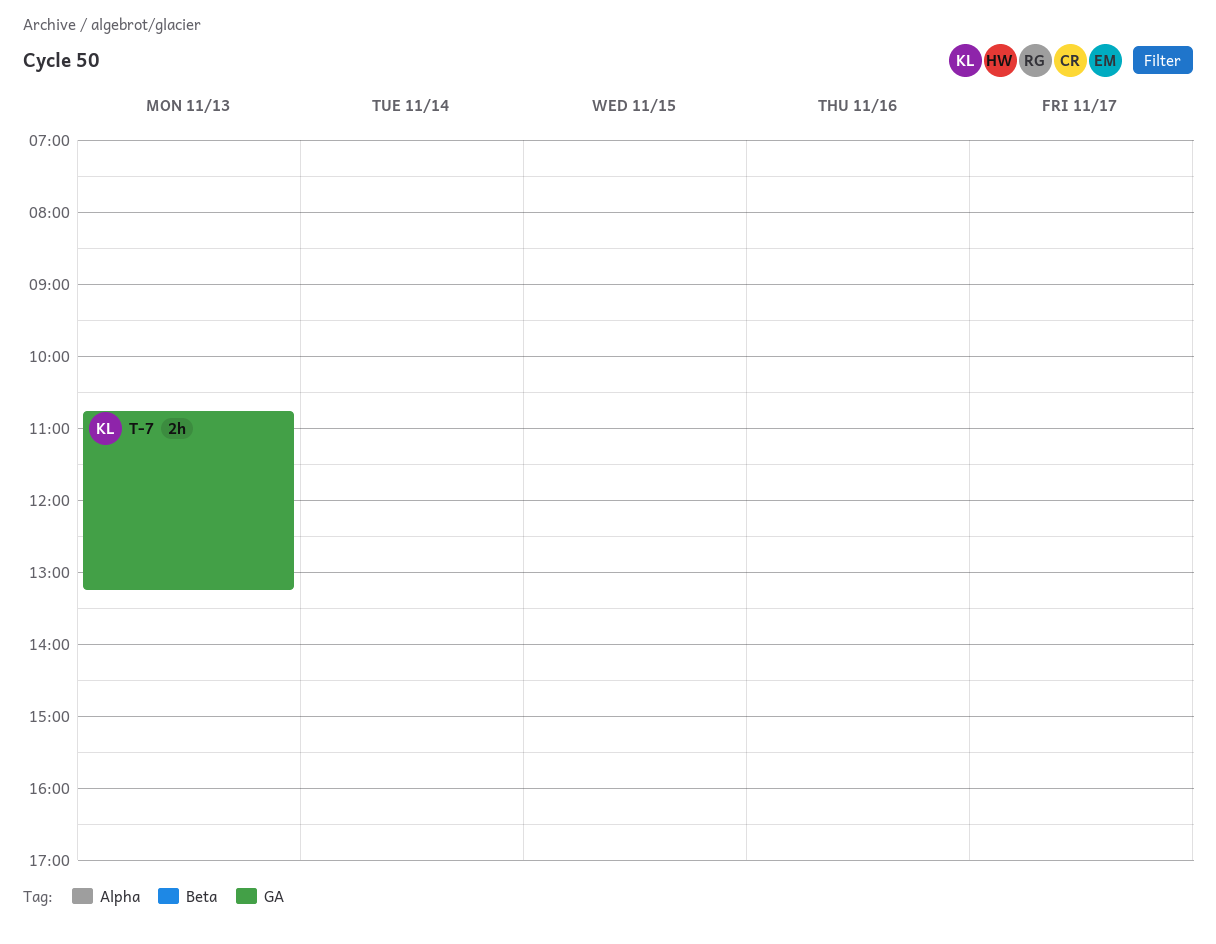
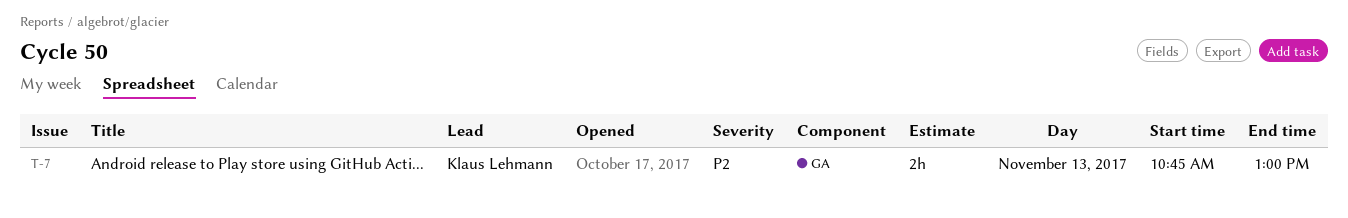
T-7, ends: 13:15 -> 13:00

